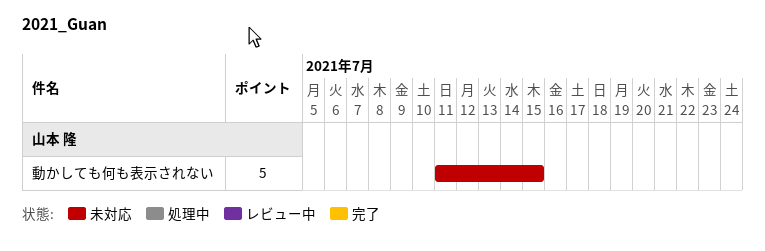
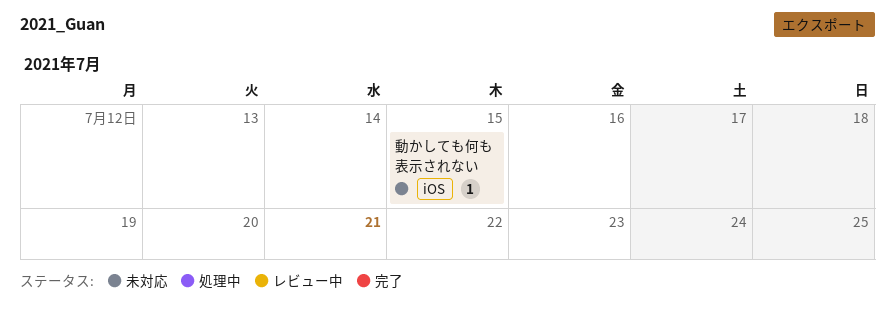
動かしても何も表示されない, estimate: 5 -> 1

